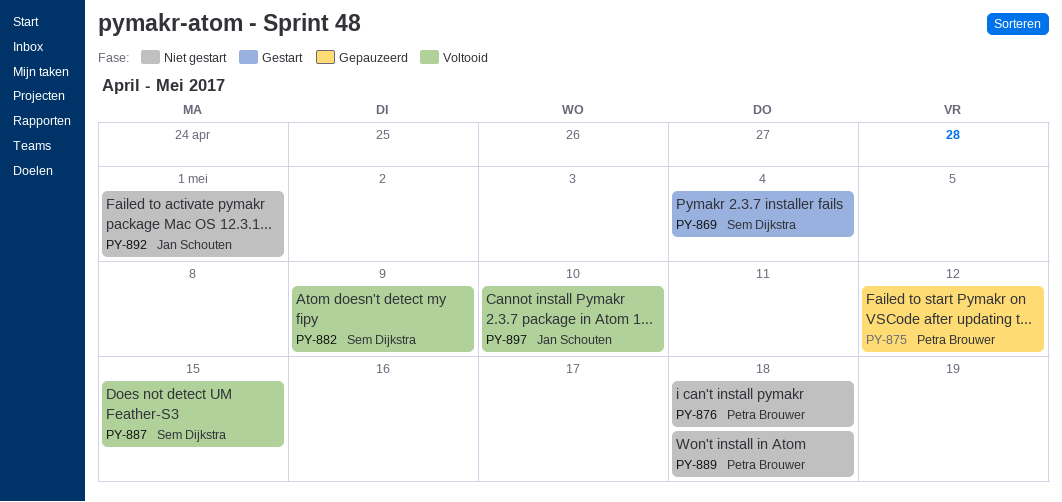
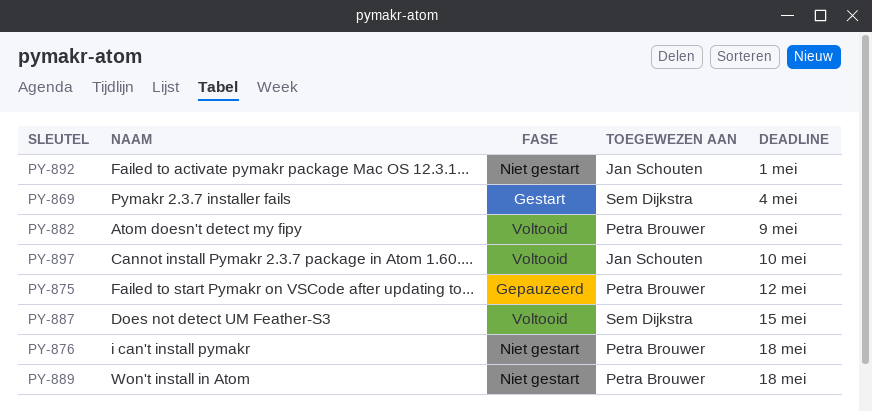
PY-882, owner: Sem Dijkstra -> Petra Brouwer

